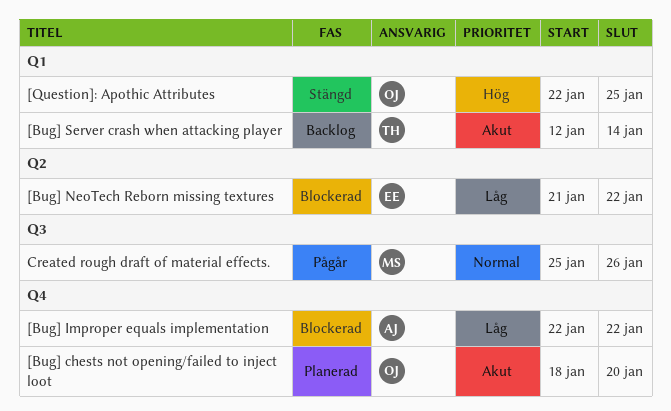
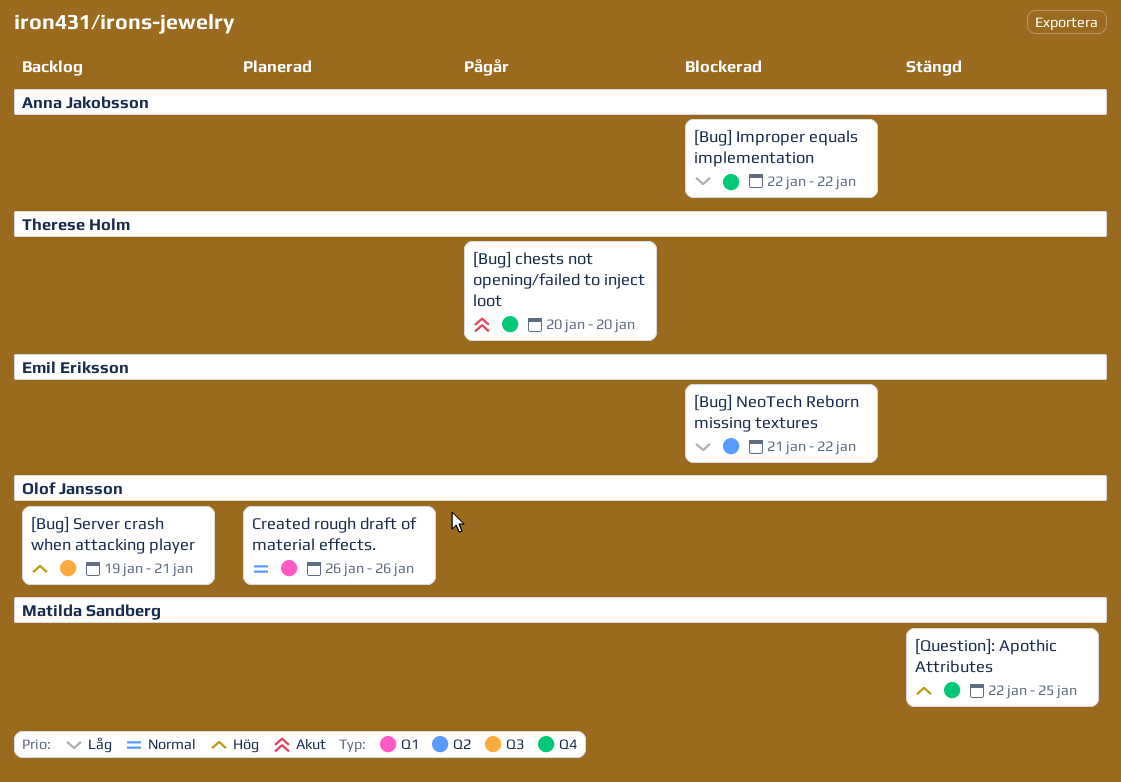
[Bug] chests not opening/failed to inject loot, status: Planerad -> Pågår
[Bug] chests not opening/failed to inject loot, owner: Olof Jansson -> Therese Holm
[Bug] chests not opening/failed to inject loot, start: Jan 18 -> Jan 20
[Bug] Server crash when attacking player, owner: Therese Holm -> Olof Jansson
[Bug] Server crash when attacking player, priority: Akut -> Hög
[Bug] Server crash when attacking player, label: Q1 -> Q3
[Bug] Server crash when attacking player, start: Jan 12 -> Jan 19
[Bug] Server crash when attacking player, due: Jan 14 -> Jan 21
[Question]: Apothic Attributes, owner: Olof Jansson -> Matilda Sandberg
[Question]: Apothic Attributes, label: Q1 -> Q4
Created rough draft of material effects., status: Pågår -> Planerad
Created rough draft of material effects., owner: Matilda Sandberg -> Olof Jansson
Created rough draft of material effects., label: Q3 -> Q1
Created rough draft of material effects., start: Jan 25 -> Jan 26

